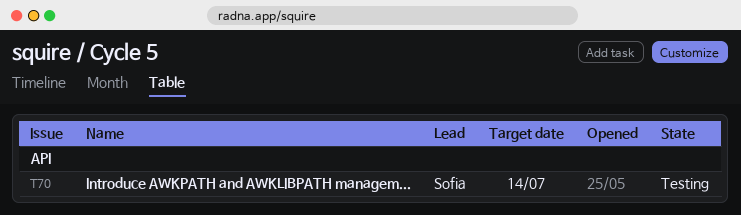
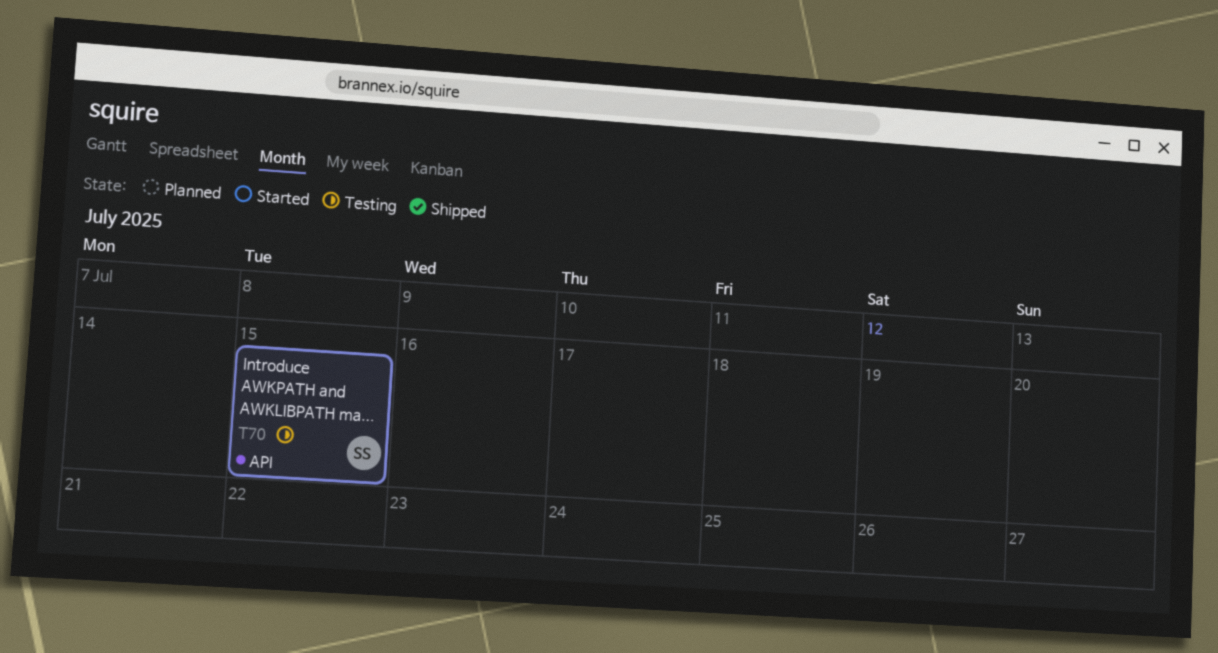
T70, due: Jul 14 -> Jul 15

